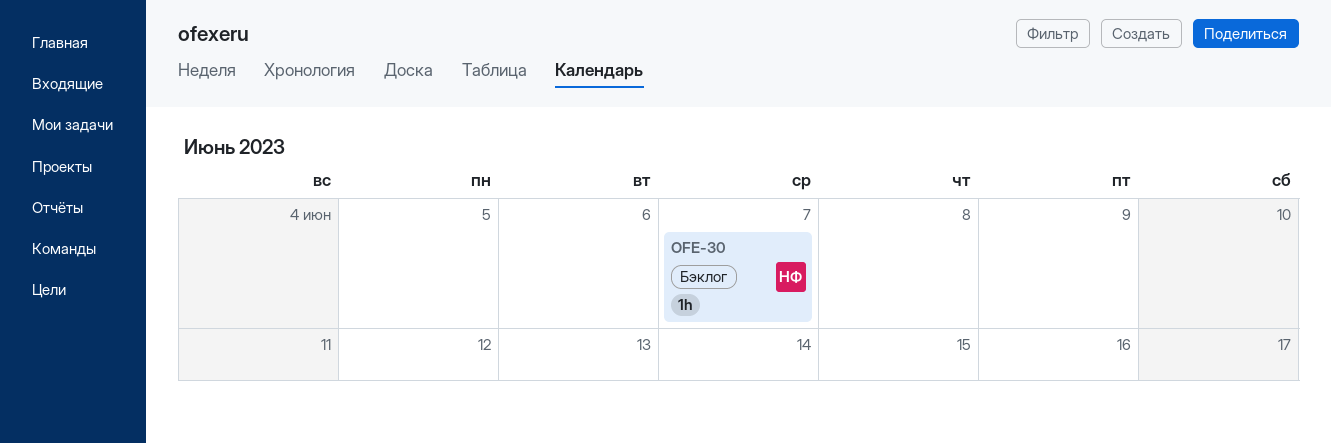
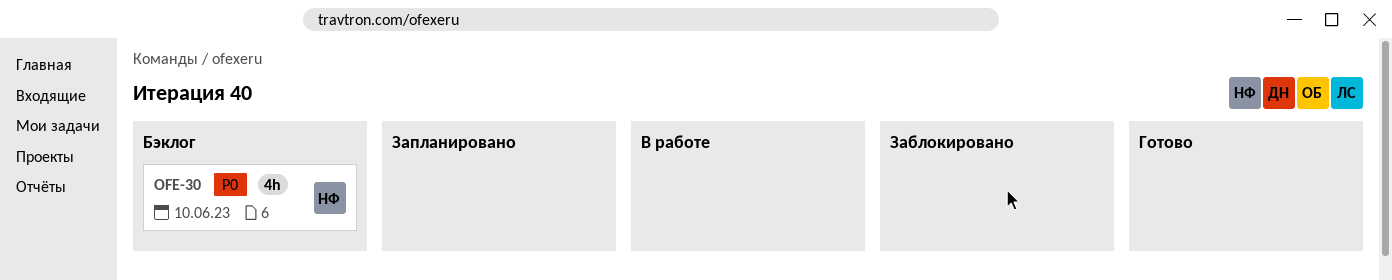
OFE-30, estimate: 1h -> 4h
OFE-30, due: Jun 7 -> Jun 10

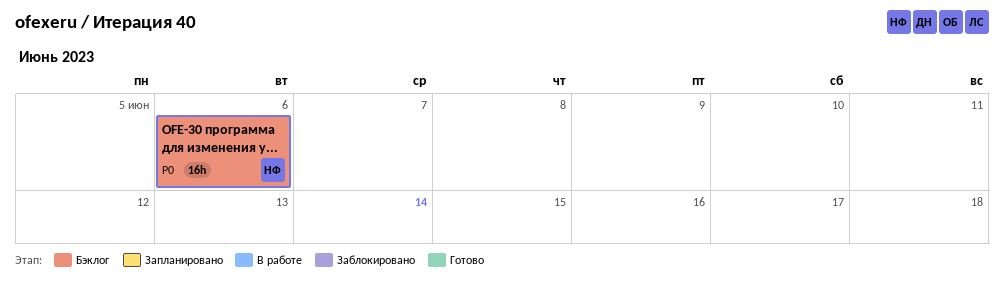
OFE-30, estimate: 4h -> 16h
OFE-30, due: Jun 10 -> Jun 6

